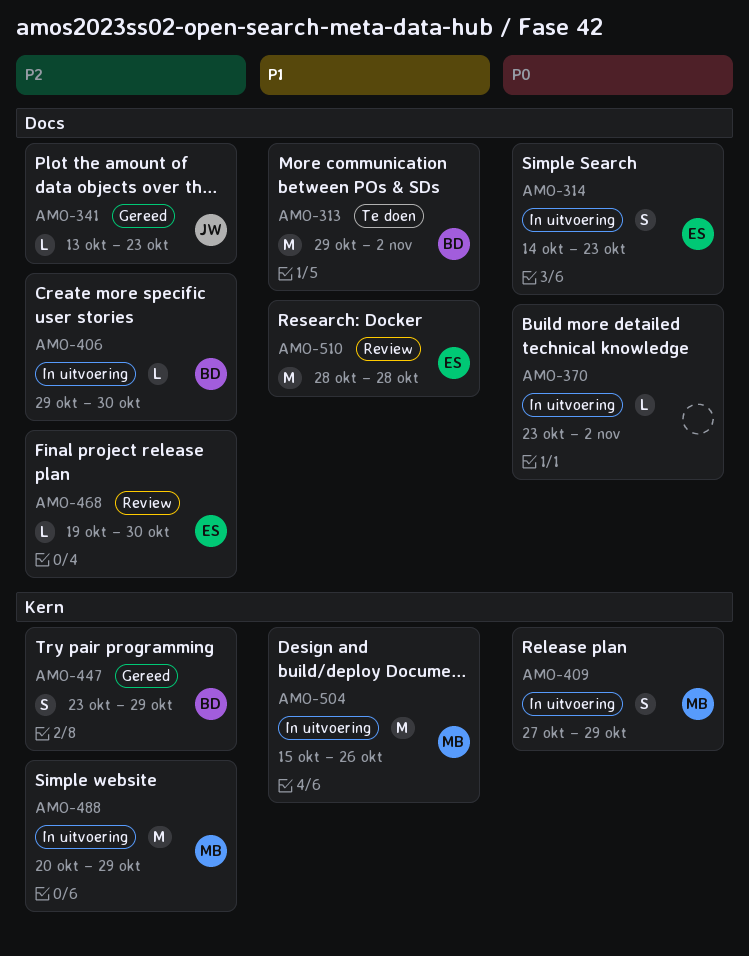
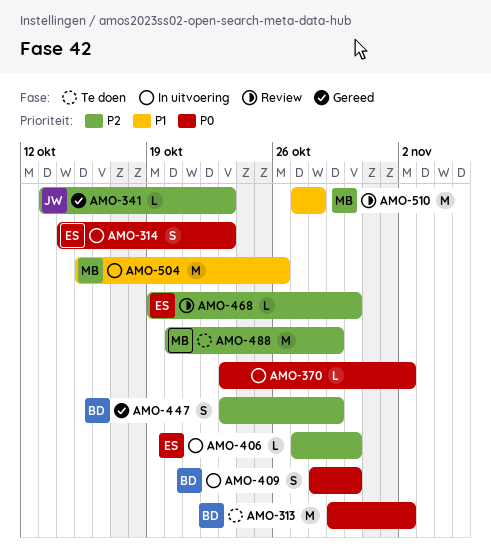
AMO-313, priority: P1 -> P0
AMO-406, owner: BD -> ES
AMO-406, start: Oct 29 -> Oct 27
AMO-409, owner: MB -> BD
AMO-409, start: Oct 27 -> Oct 28
AMO-409, due: Oct 29 -> Oct 30
AMO-488, status: In uitvoering -> Te doen
AMO-510, owner: ES -> MB
AMO-510, start: Oct 28 -> Oct 27

